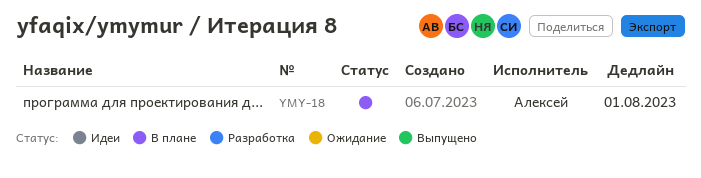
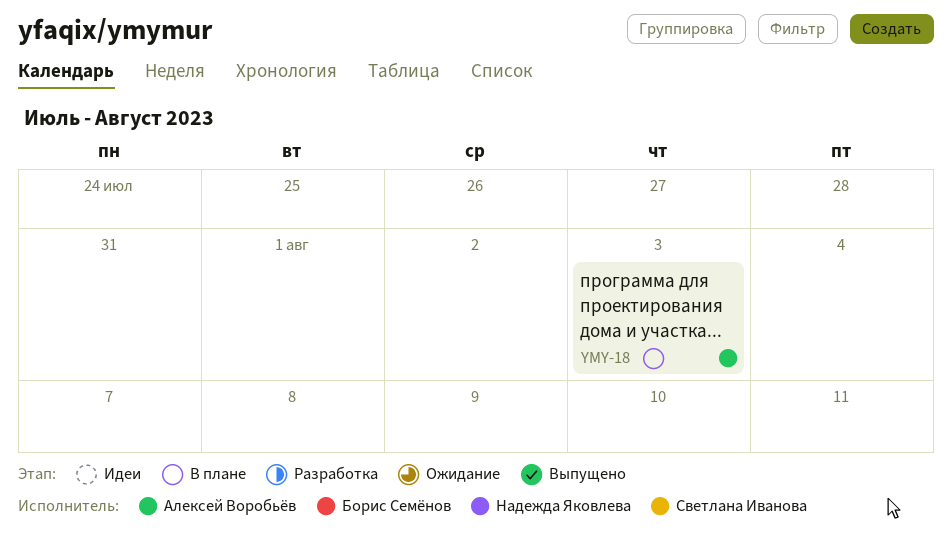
YMY-18, due: Aug 1 -> Aug 3

